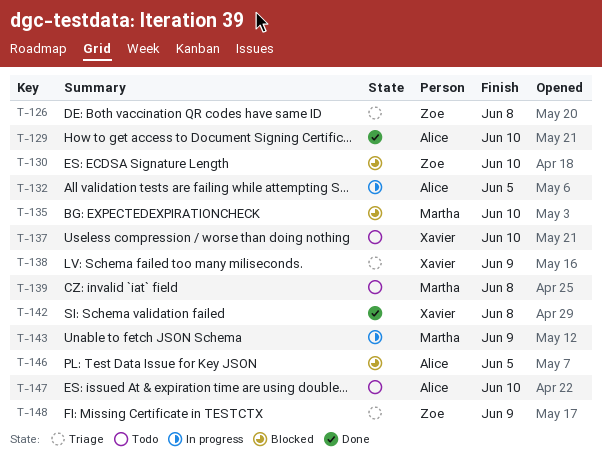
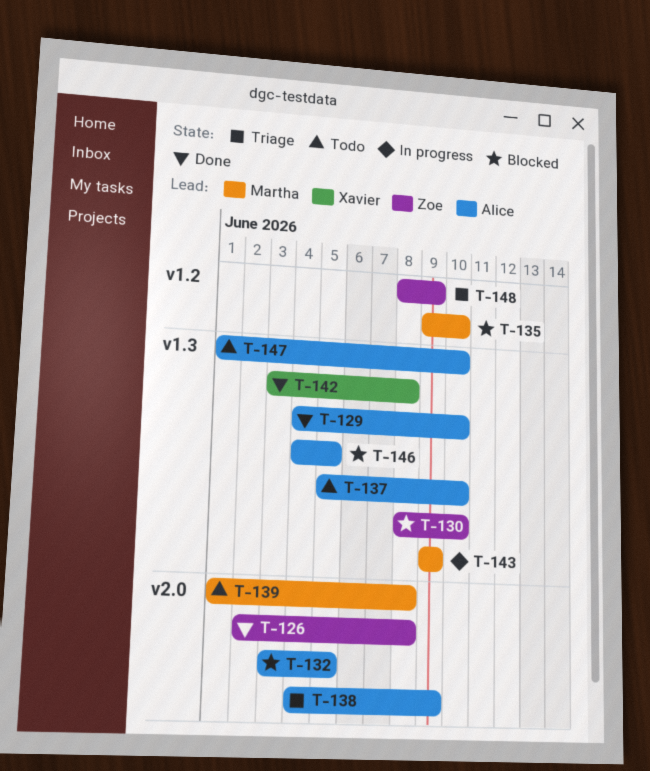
T-126, status: Triage -> Done
T-132, status: In progress -> Blocked
T-137, owner: Xavier -> Alice
T-138, owner: Xavier -> Alice

